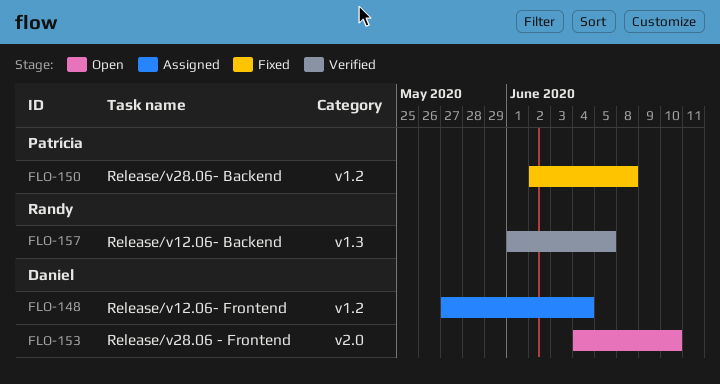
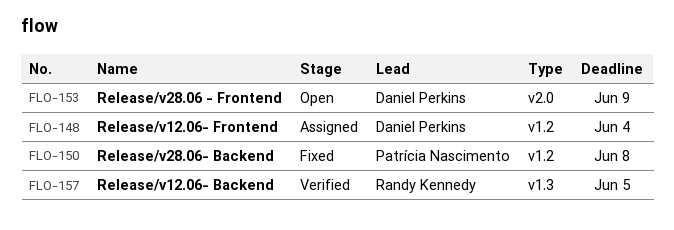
FLO-153, due: Jun 10 -> Jun 9

